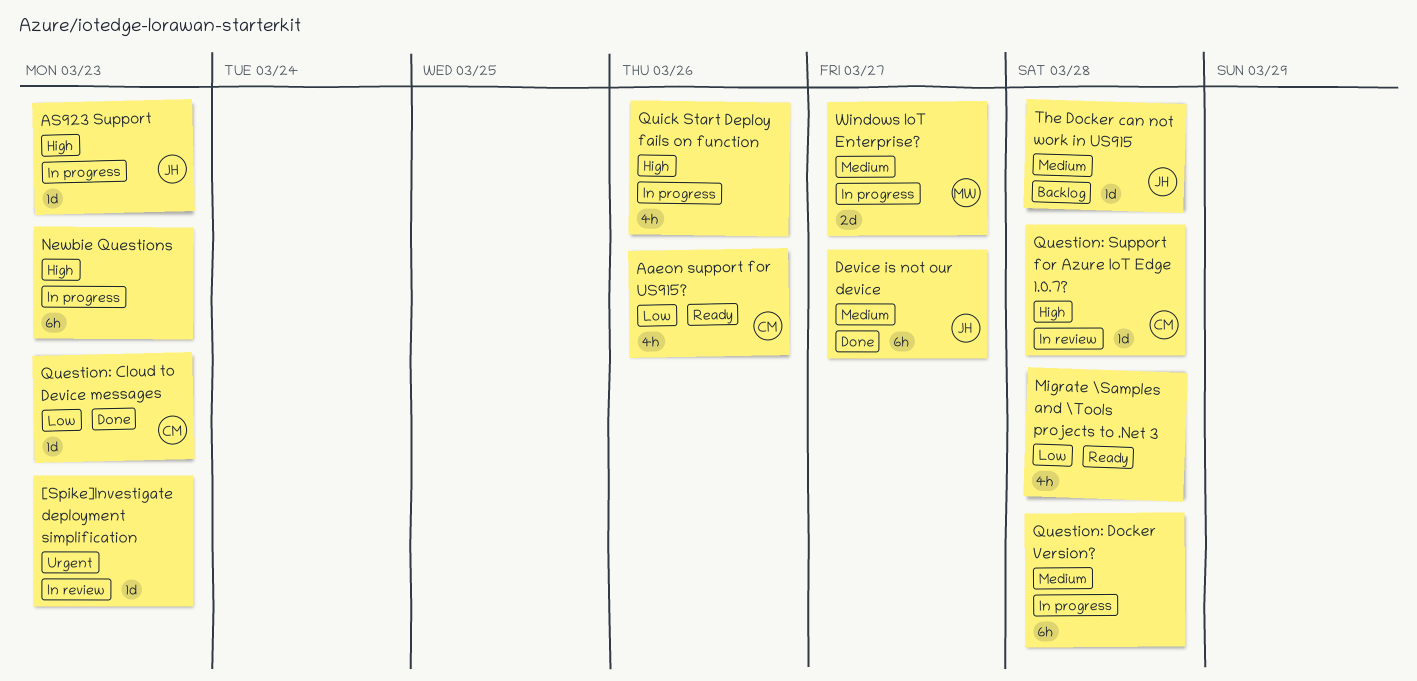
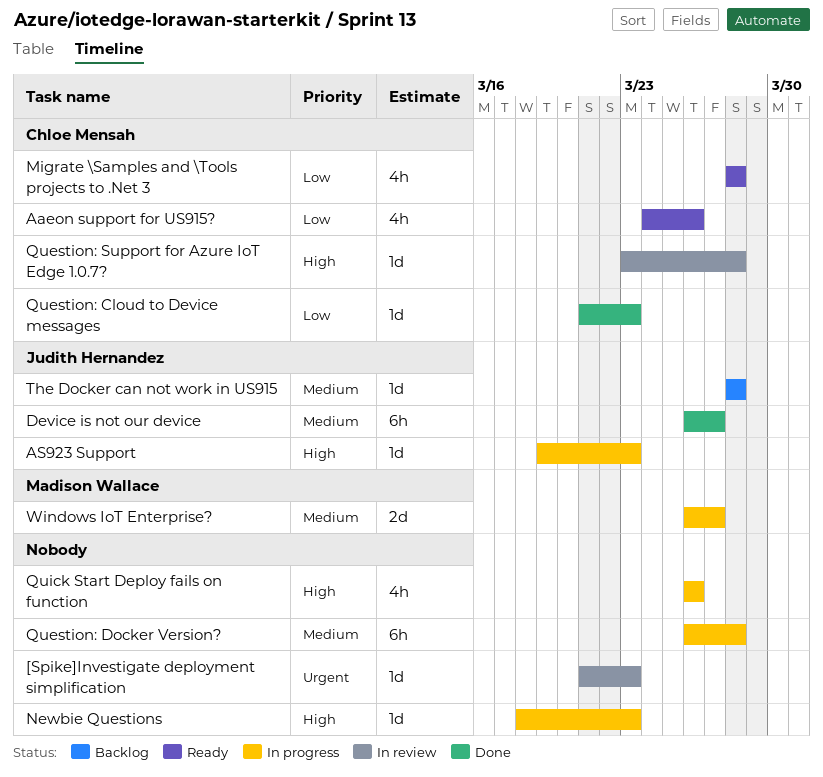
Migrate \Samples and \Tools projects to .Net 3, owner: none -> Chloe Mensah
Newbie Questions, estimate: 6h -> 1d

